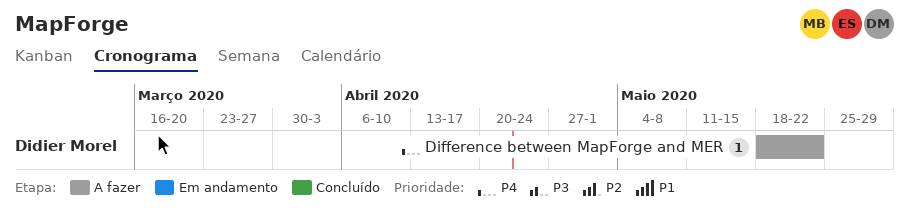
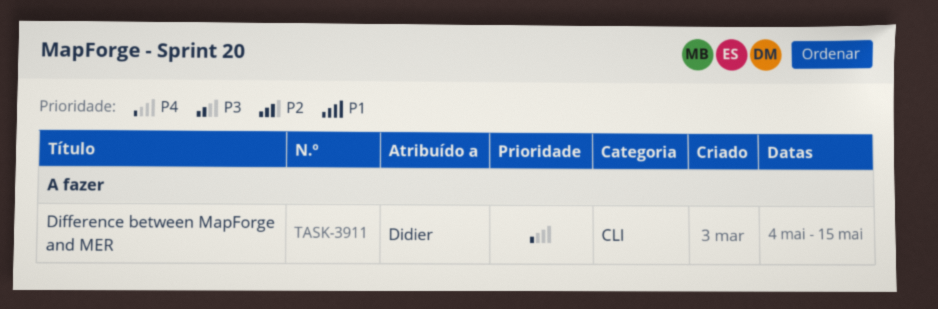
Difference between MapForge and MER, start: May 18 -> May 4
Difference between MapForge and MER, due: May 22 -> May 15

